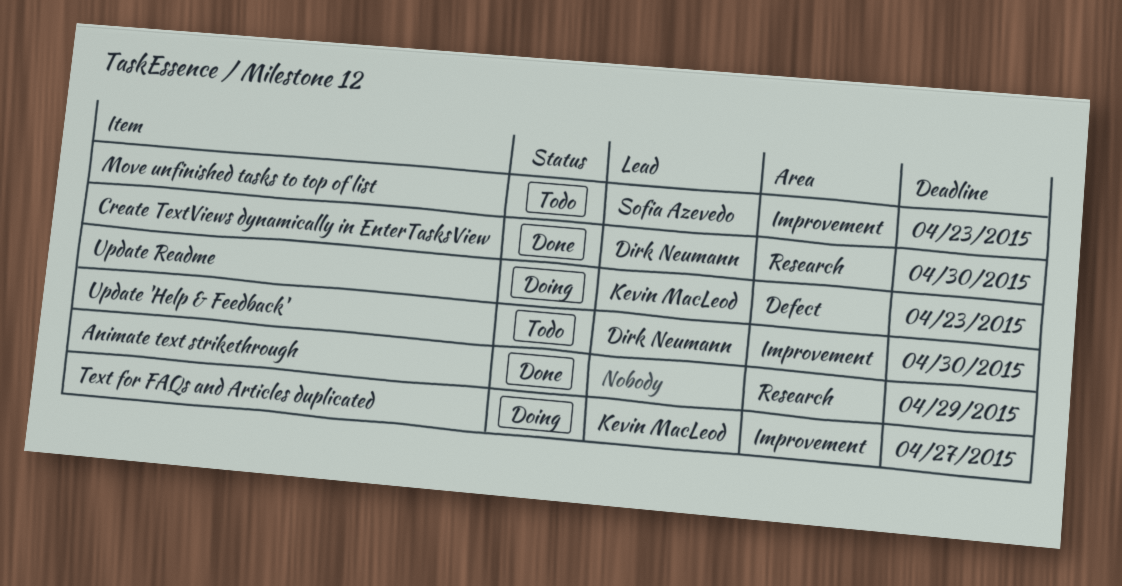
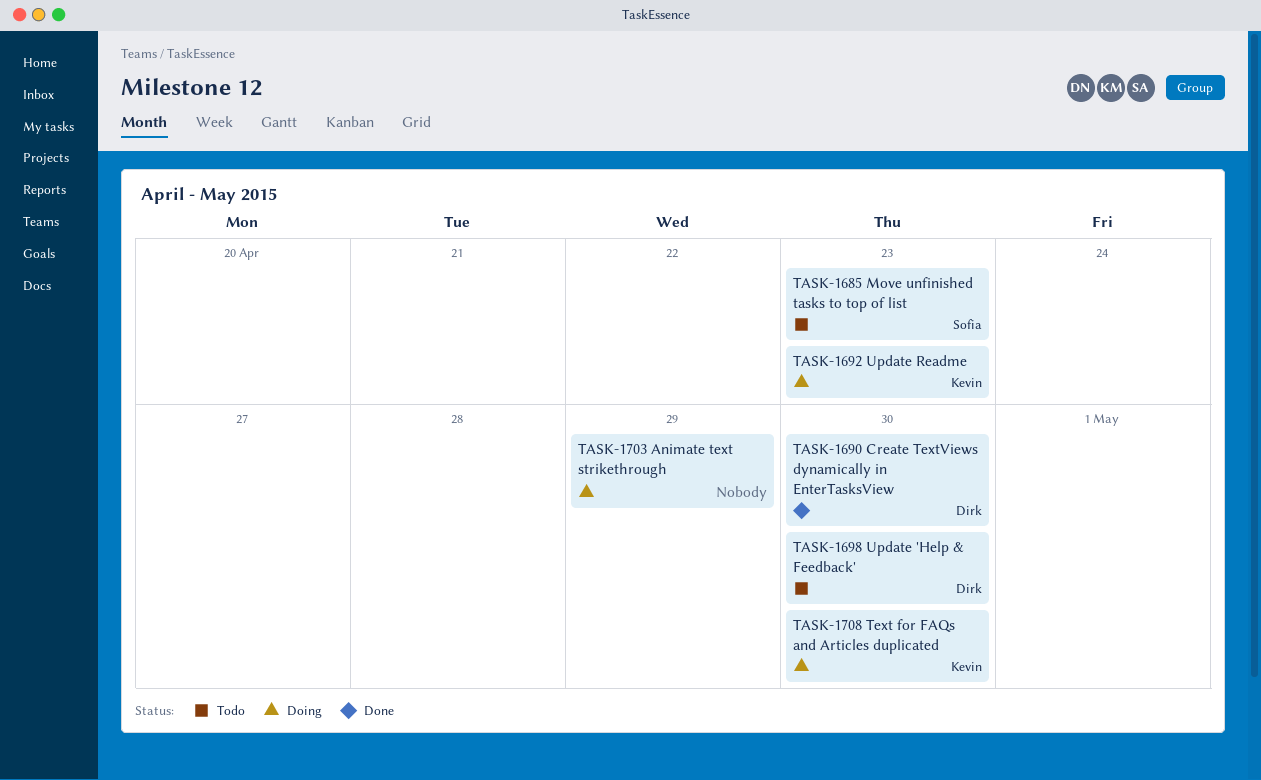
Animate text strikethrough, status: Done -> Doing
Text for FAQs and Articles duplicated, due: Apr 27 -> Apr 30

